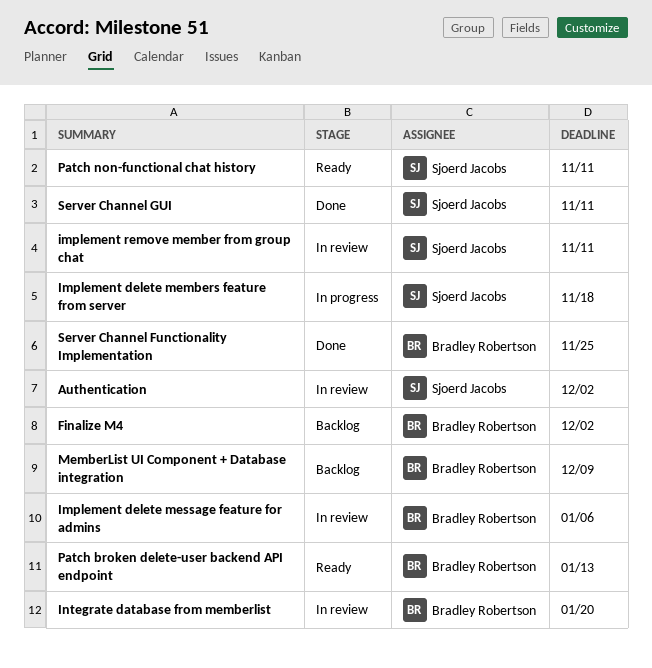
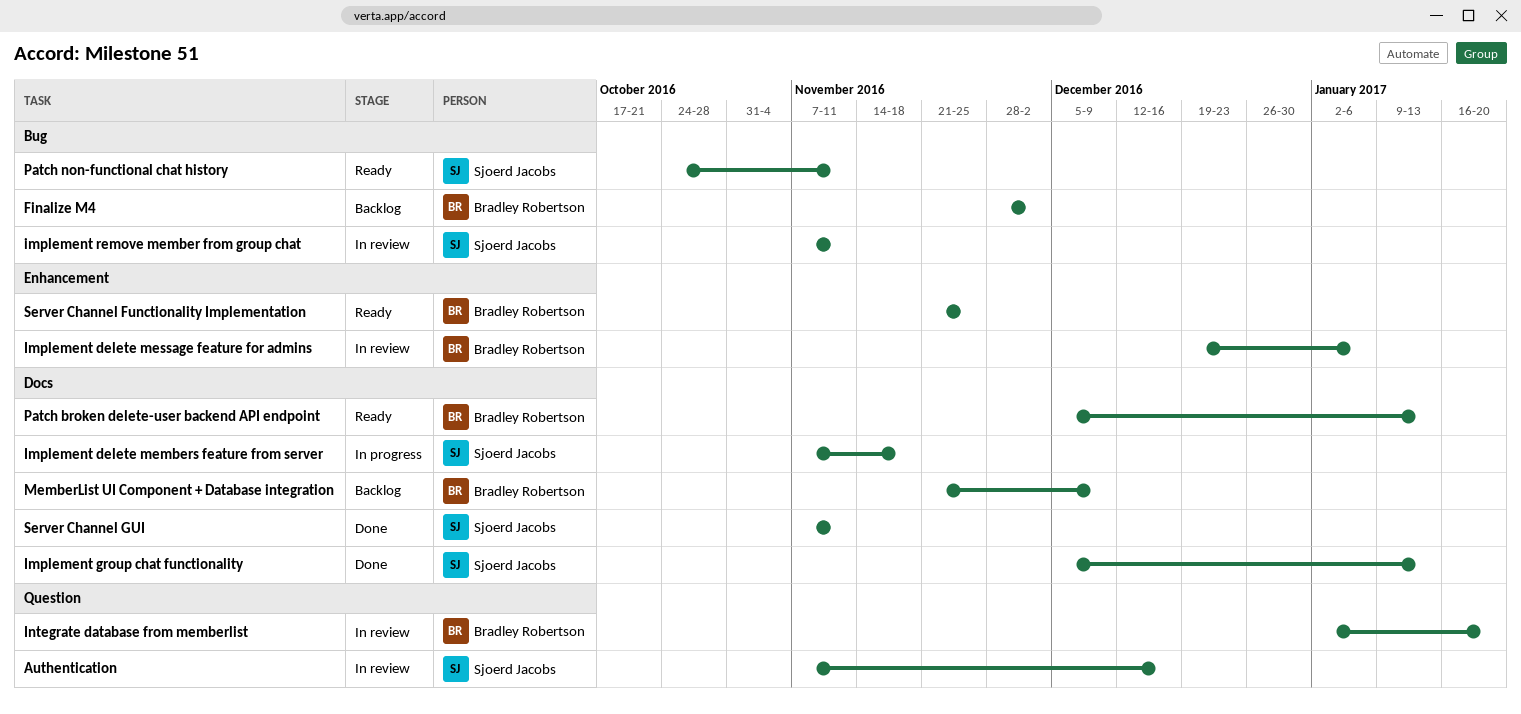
Authentication, due: Dec 2 -> Dec 16
Implement group chat functionality: none -> present
Server Channel Functionality Implementation, status: Done -> Ready

